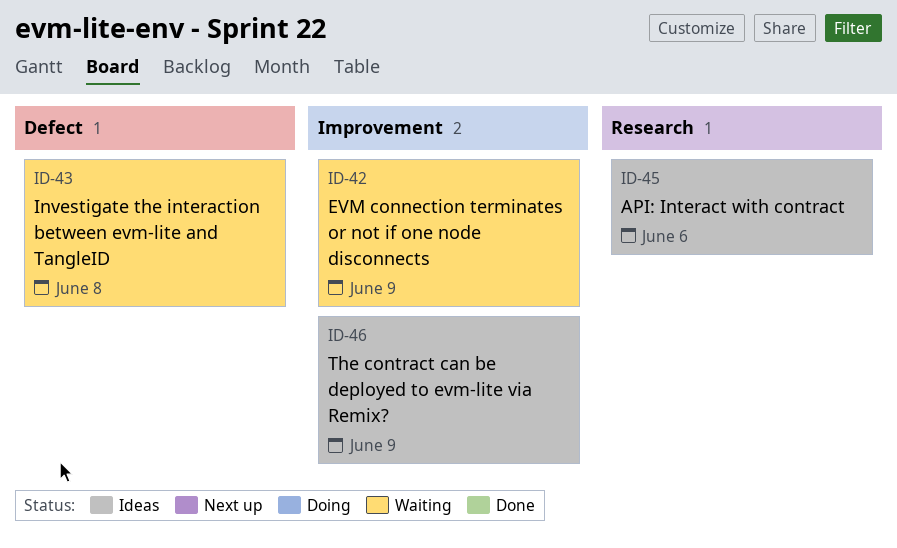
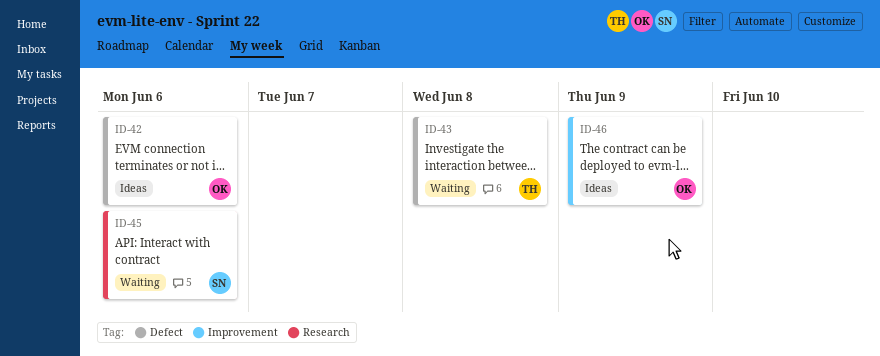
ID-42, status: Waiting -> Ideas
ID-42, label: Improvement -> Defect
ID-42, due: Jun 9 -> Jun 6
ID-45, status: Ideas -> Waiting

